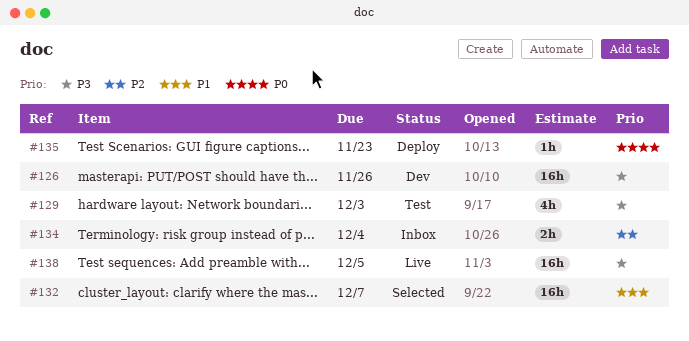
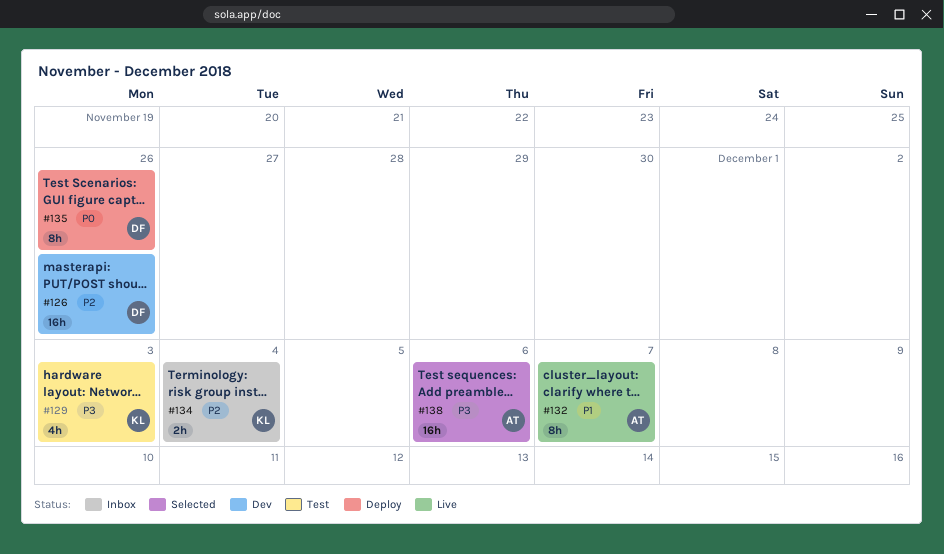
#126, priority: P3 -> P2
#132, status: Selected -> Live
#132, estimate: 16h -> 8h
#135, estimate: 1h -> 8h
#135, due: Nov 23 -> Nov 26
#138, status: Live -> Selected
#138, due: Dec 5 -> Dec 6

